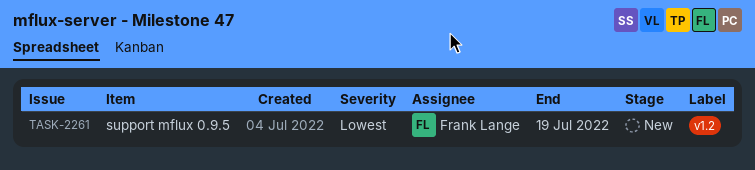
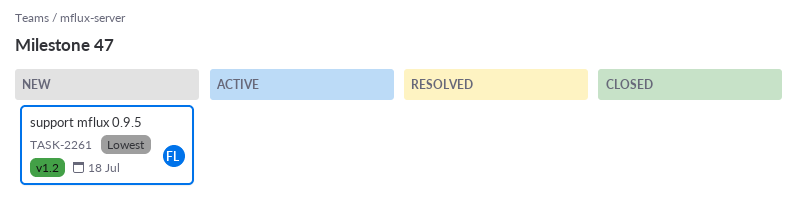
TASK-2261, due: Jul 19 -> Jul 18

